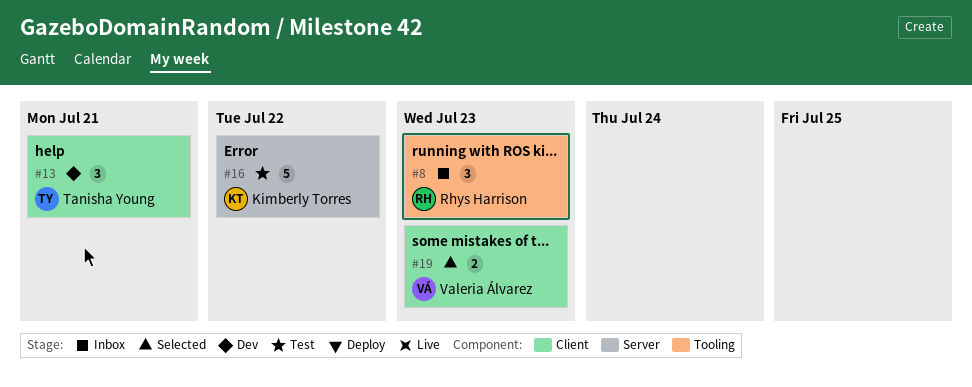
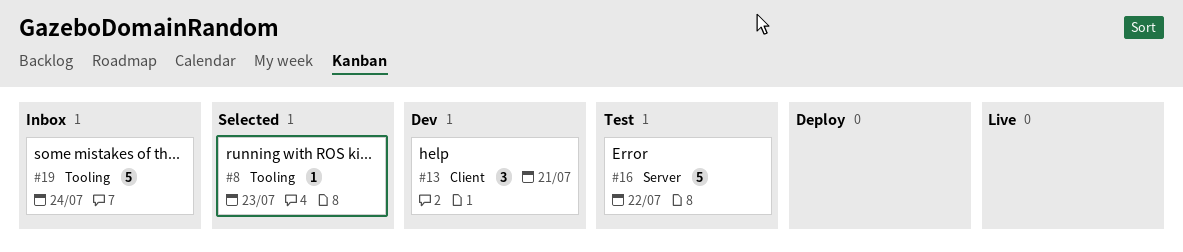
#8, status: Inbox -> Selected
#8, estimate: 3 -> 1
#19, status: Selected -> Inbox
#19, label: Client -> Tooling
#19, estimate: 2 -> 5
#19, due: Jul 23 -> Jul 24

